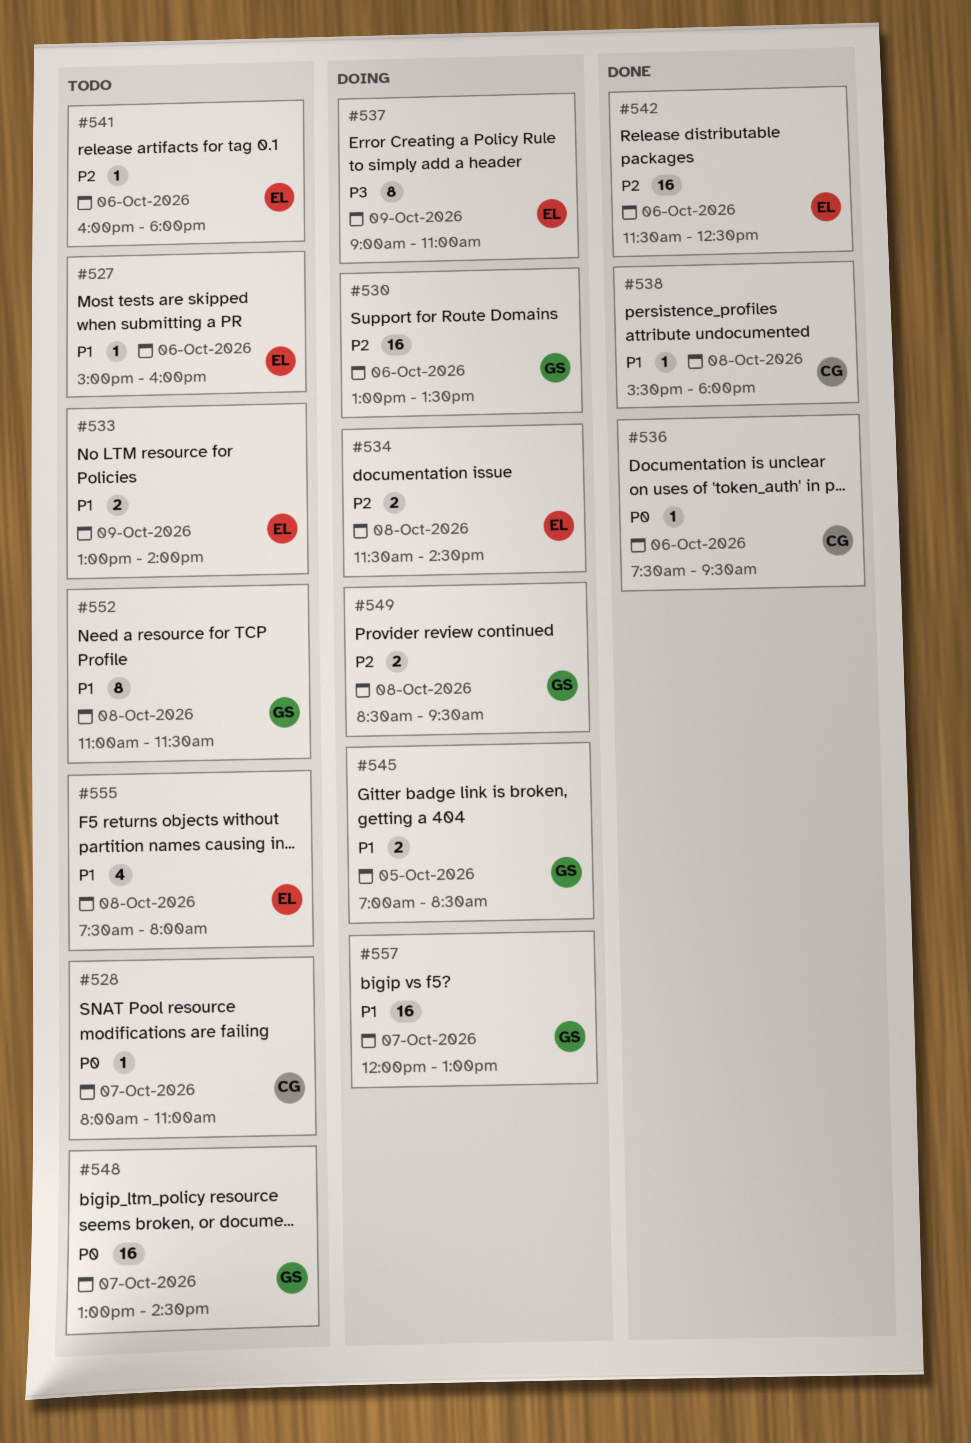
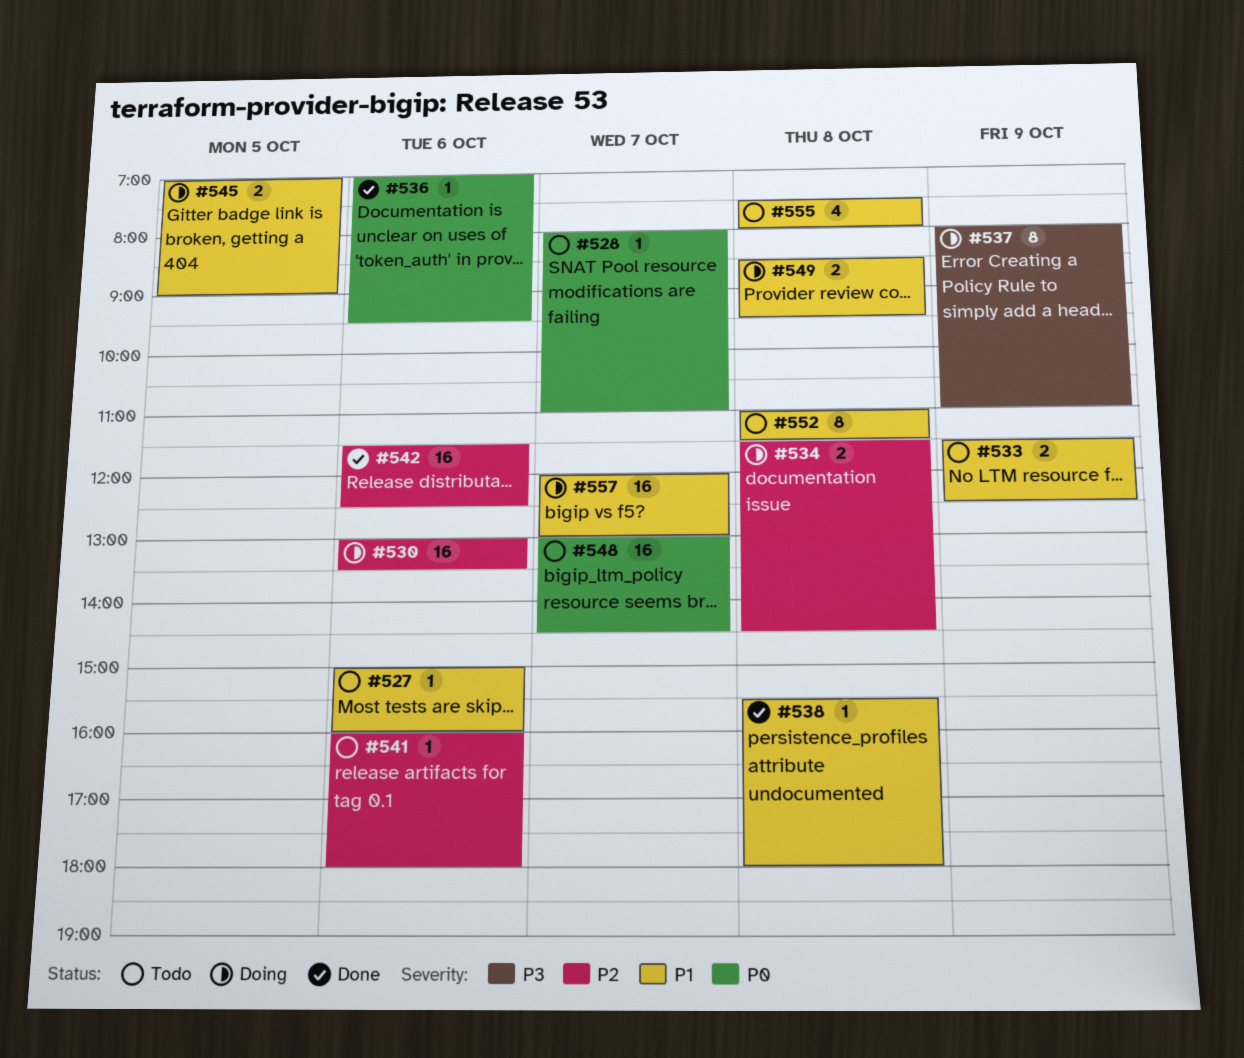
#533, begins: 13:00 -> 11:30
#533, ends: 14:00 -> 12:30
#536, begins: 07:30 -> 07:00
#537, begins: 09:00 -> 08:00
#545, ends: 08:30 -> 09:00
#549, priority: P2 -> P1

